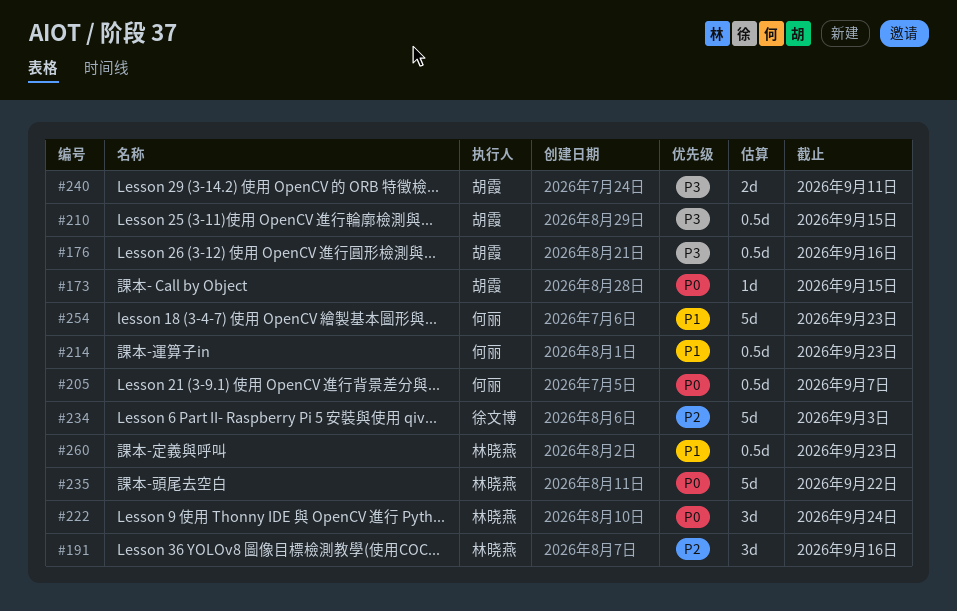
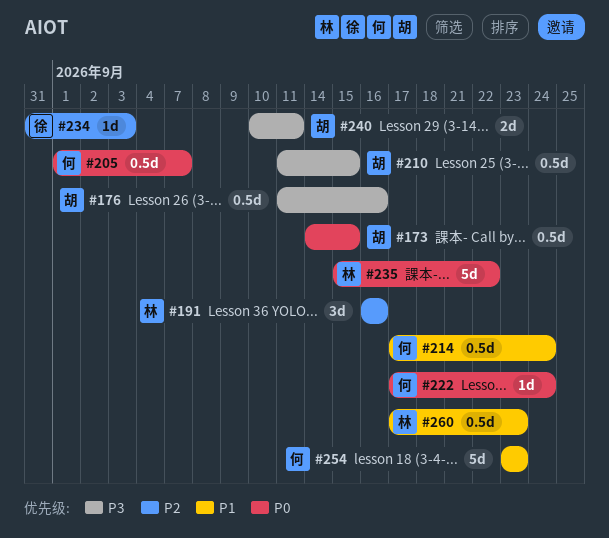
#173, estimate: 1d -> 0.5d
#214, due: Sep 23 -> Sep 24
#222, owner: 林晓燕 -> 何丽
#222, estimate: 3d -> 1d
#234, estimate: 5d -> 1d

